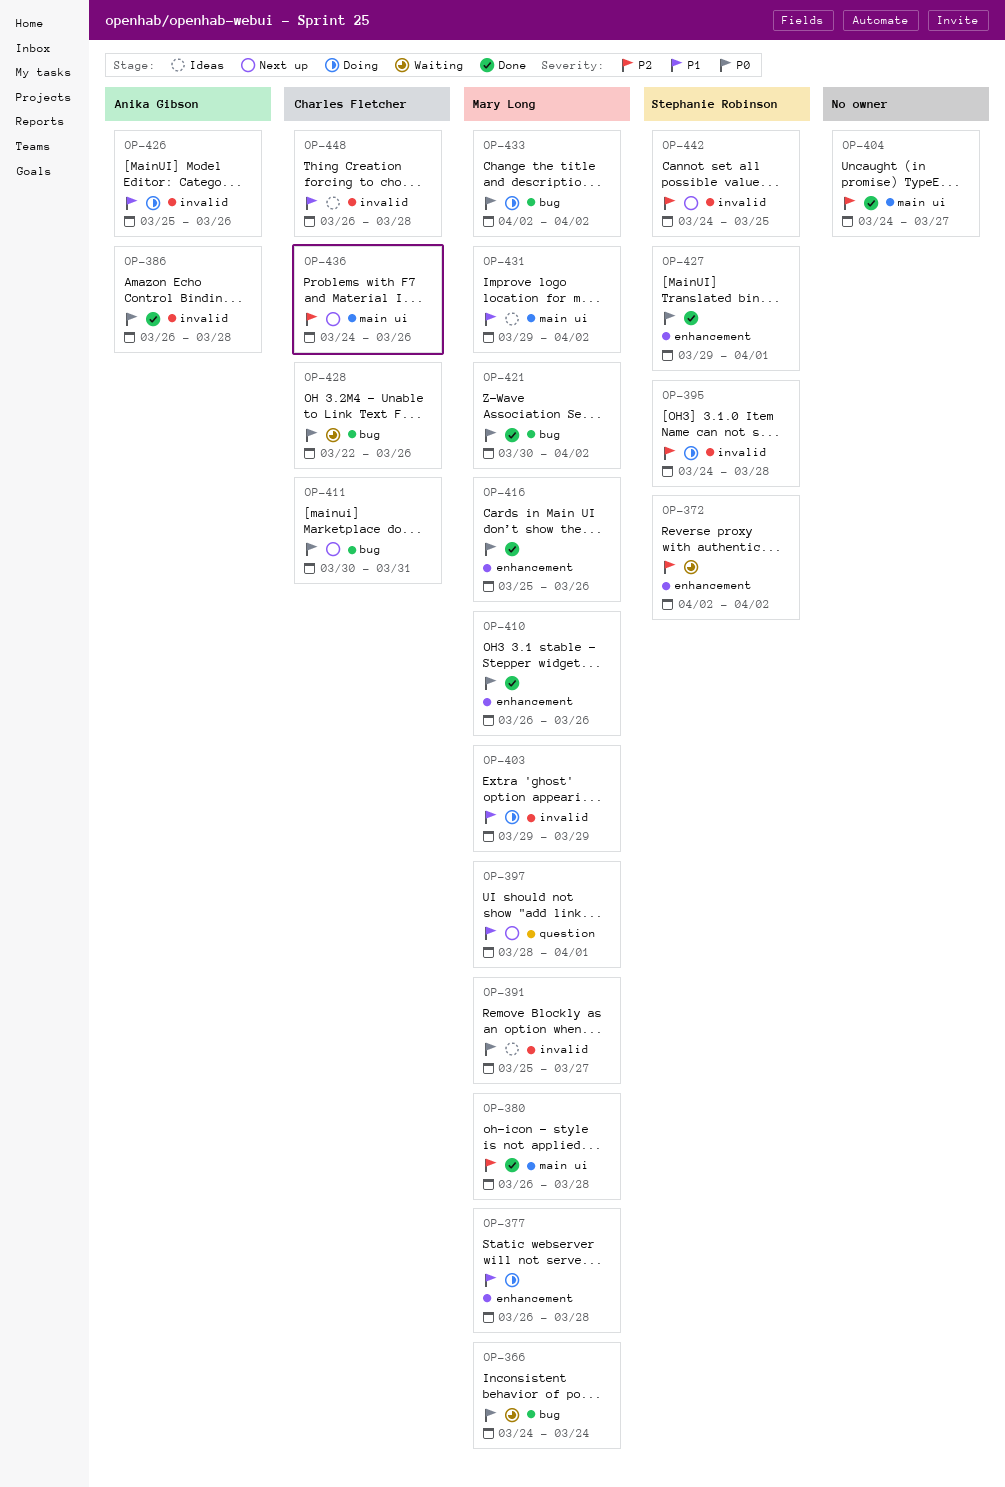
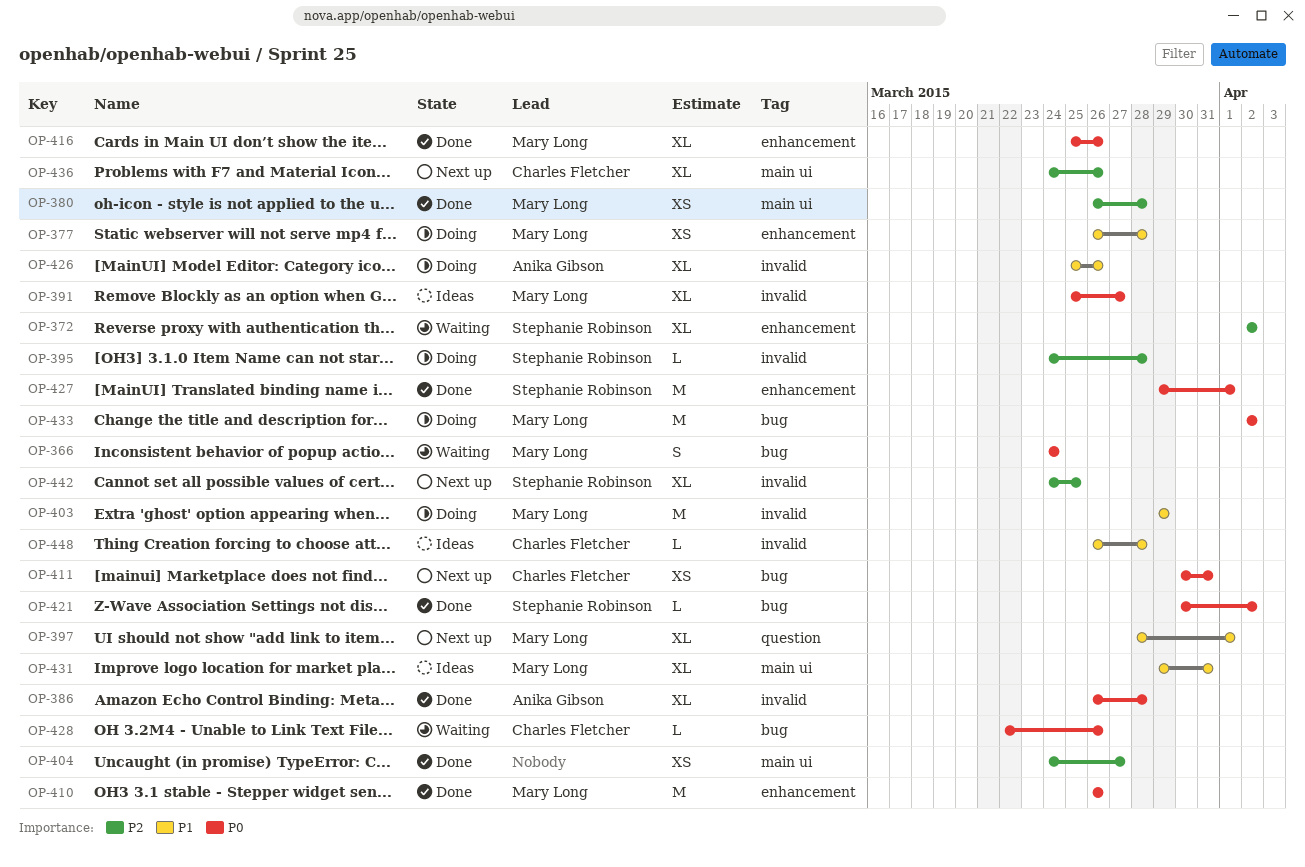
OP-421, owner: Mary Long -> Stephanie Robinson
OP-431, due: Apr 2 -> Mar 31

